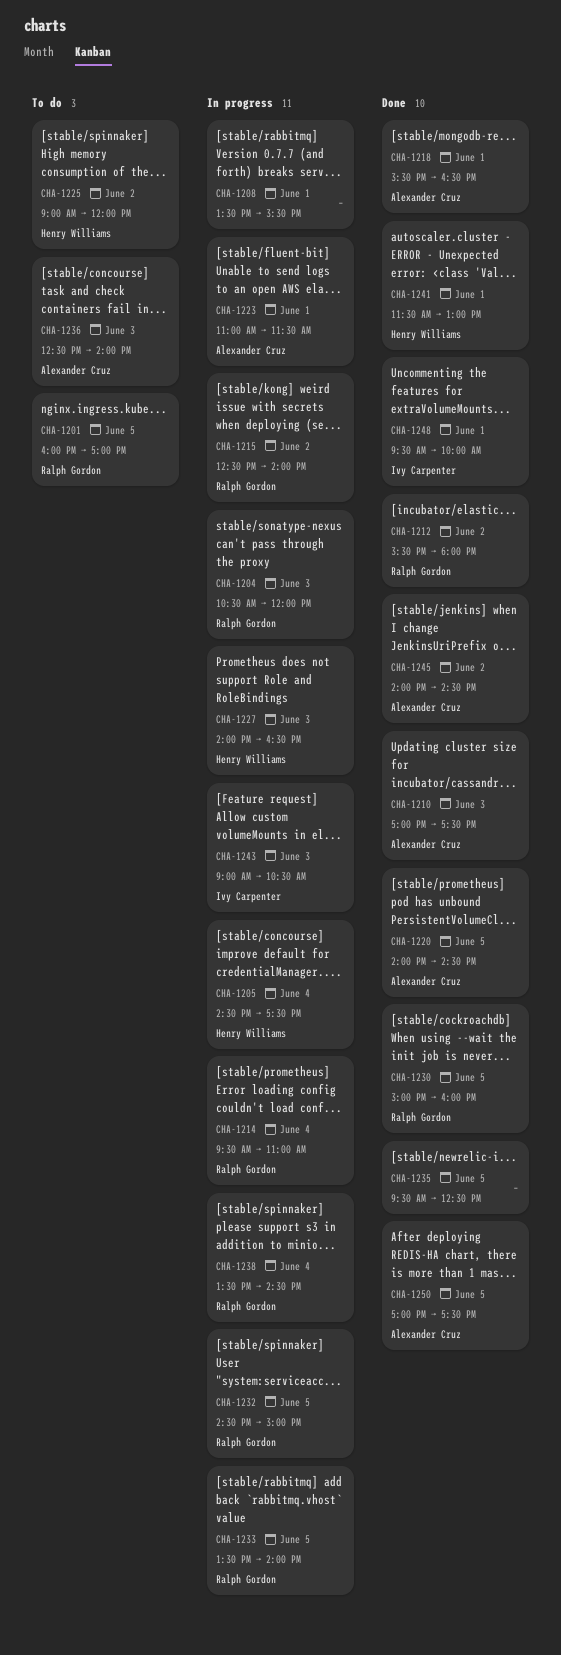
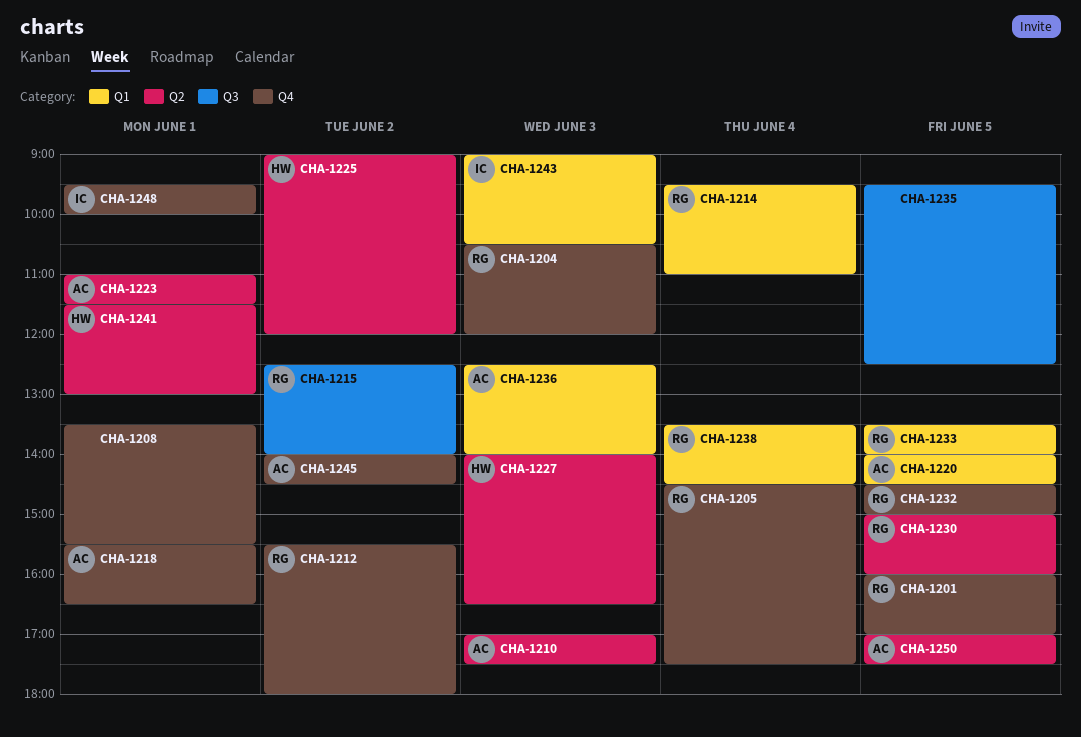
CHA-1205, owner: Henry Williams -> Ralph Gordon

